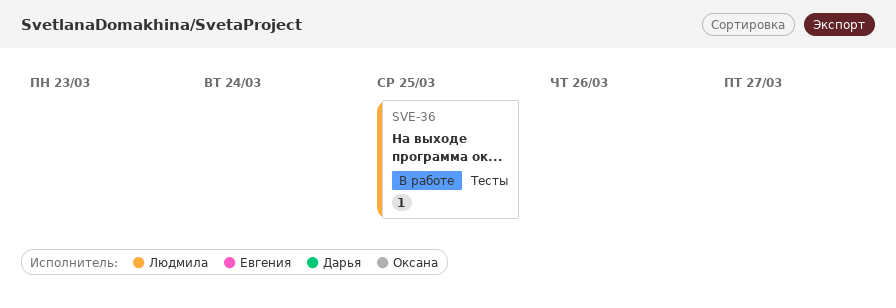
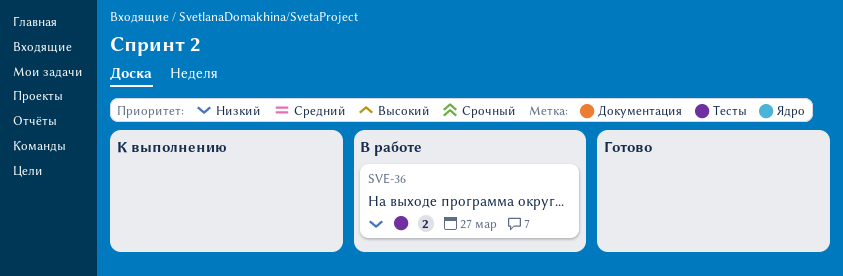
SVE-36, estimate: 1 -> 2
SVE-36, due: Mar 25 -> Mar 27

